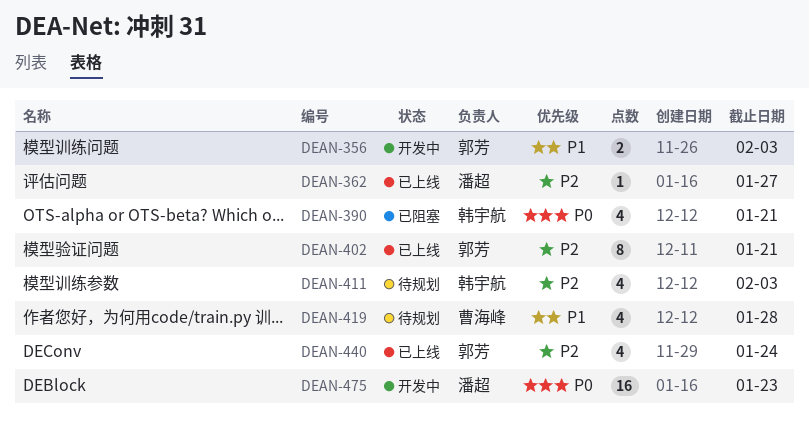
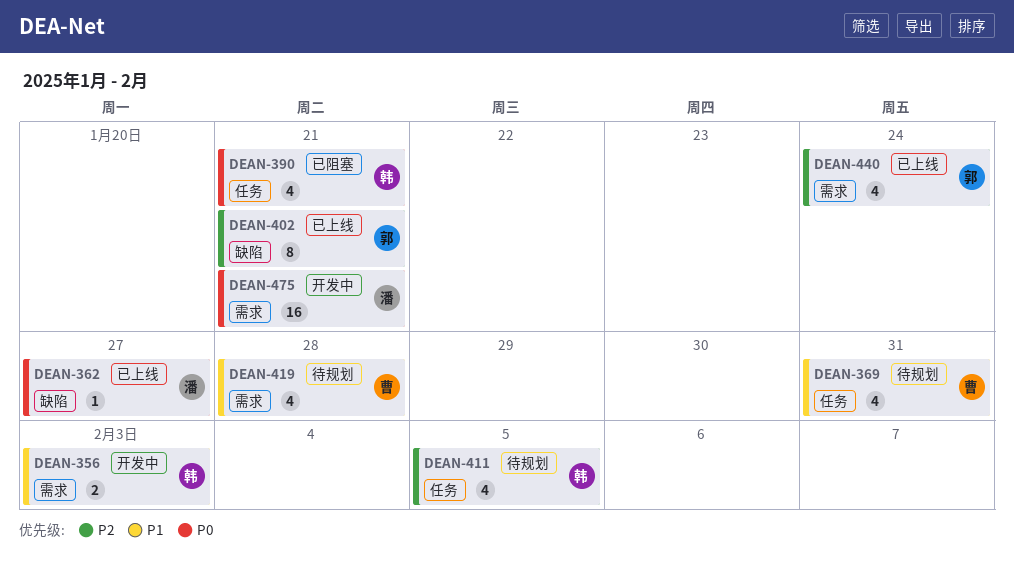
DEAN-356, owner: 郭芳 -> 韩宇航
DEAN-362, priority: P2 -> P0
DEAN-369: none -> present
DEAN-411, due: Feb 3 -> Feb 5
DEAN-475, due: Jan 23 -> Jan 21

